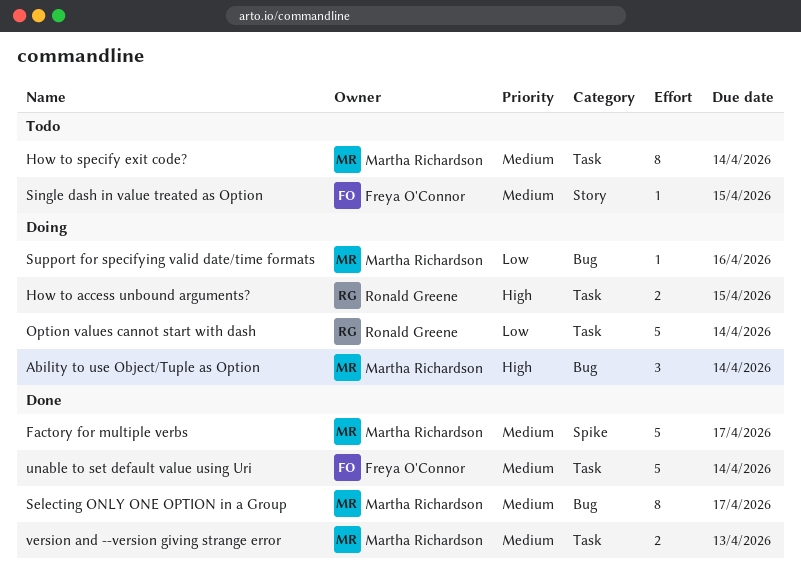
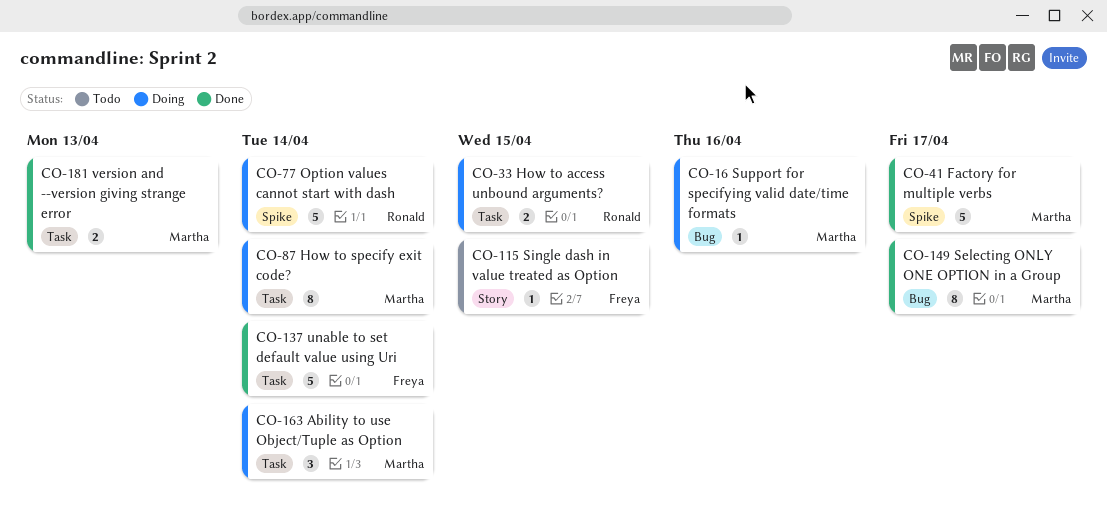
Ability to use Object/Tuple as Option, label: Bug -> Task
How to specify exit code?, status: Todo -> Doing
Option values cannot start with dash, label: Task -> Spike

